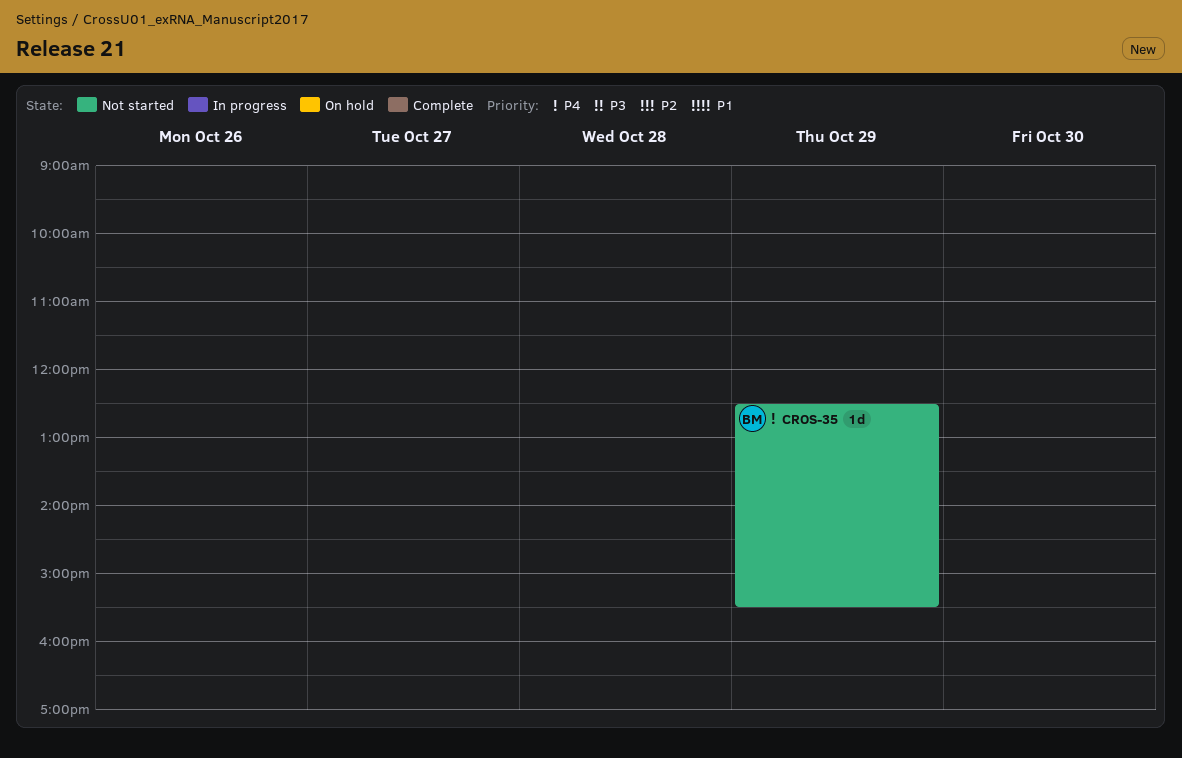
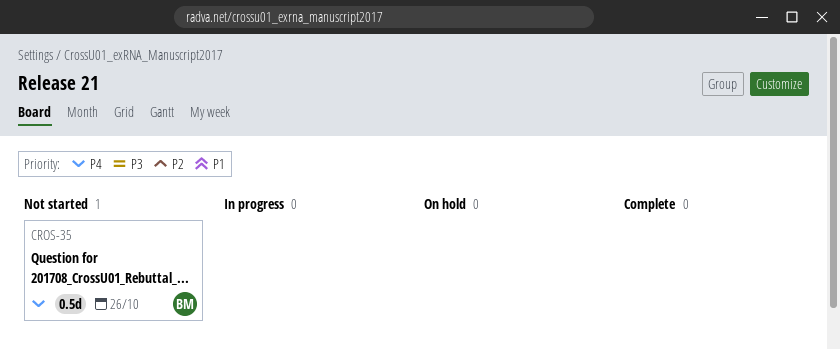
CROS-35, estimate: 1d -> 0.5d
CROS-35, day: Oct 29 -> Oct 26

